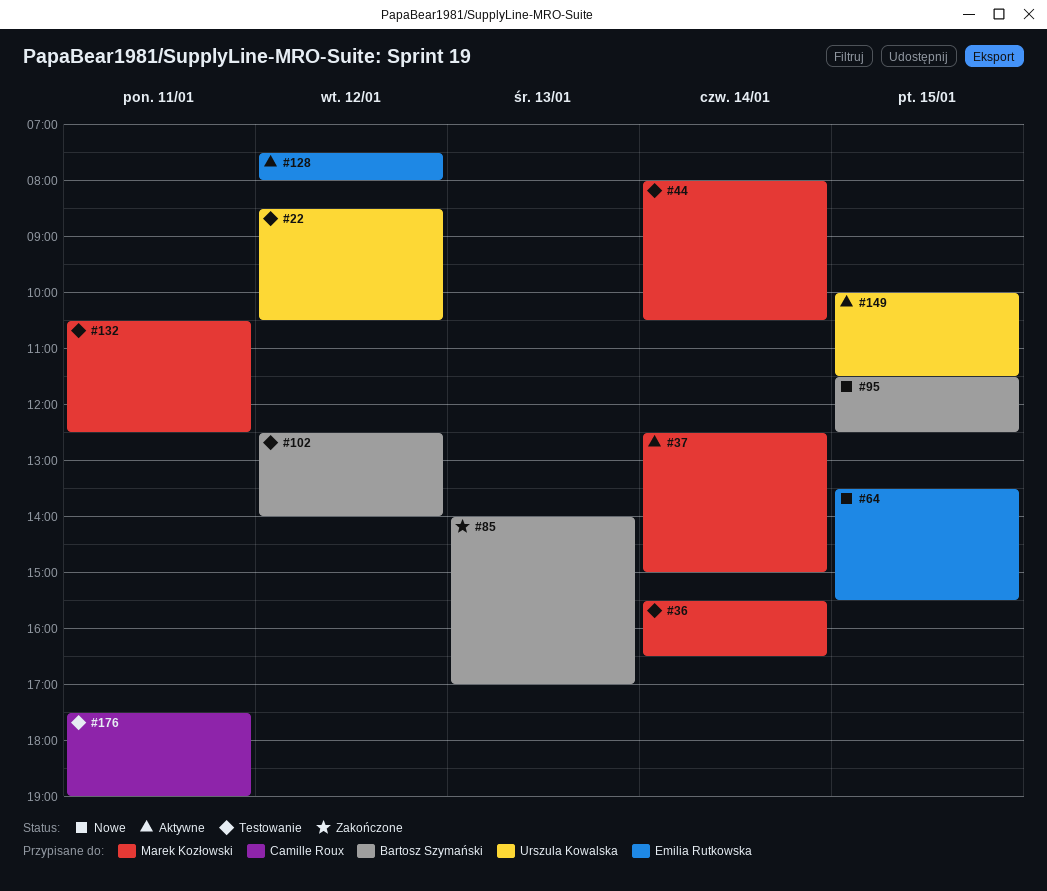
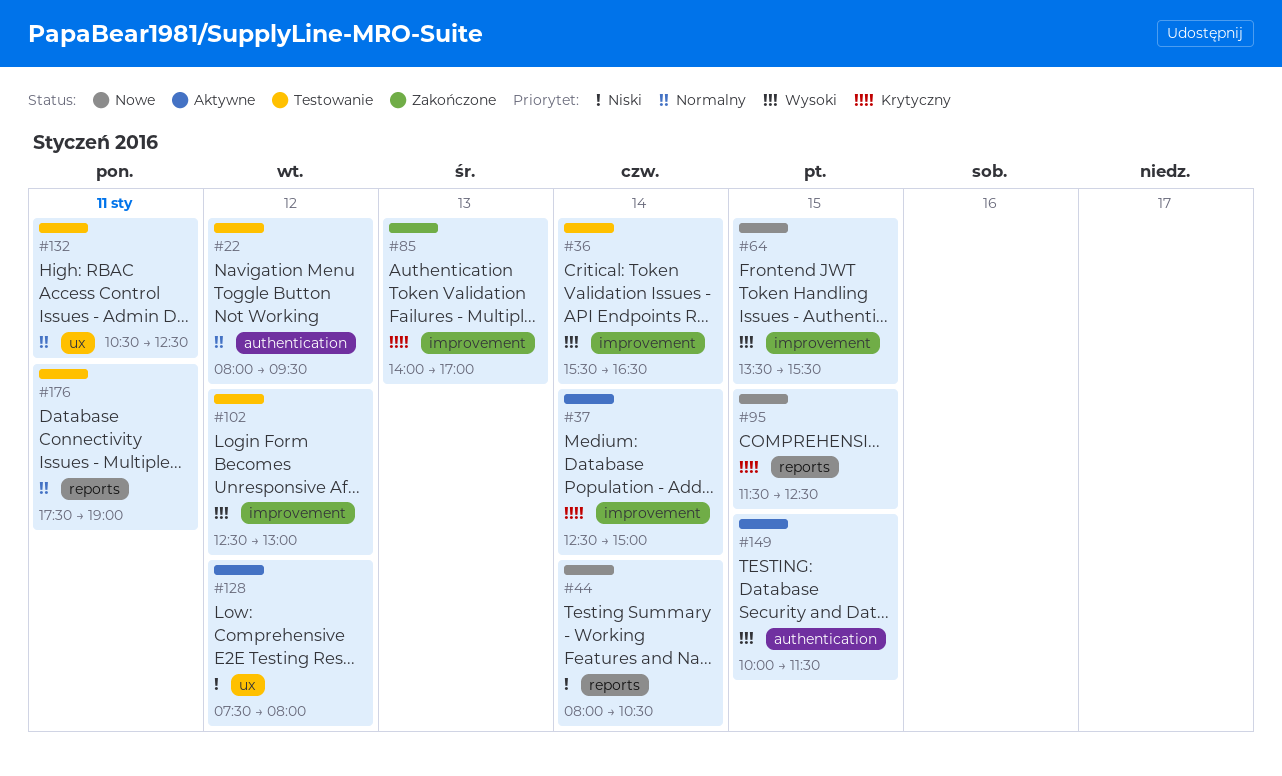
#22, begins: 08:30 -> 08:00
#22, ends: 10:30 -> 09:30
#44, status: Testowanie -> Nowe
#102, ends: 14:00 -> 13:00

